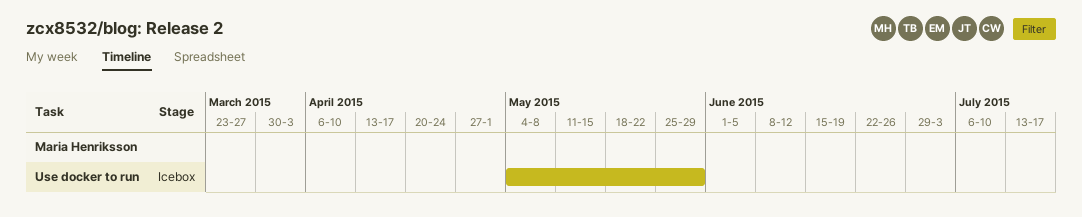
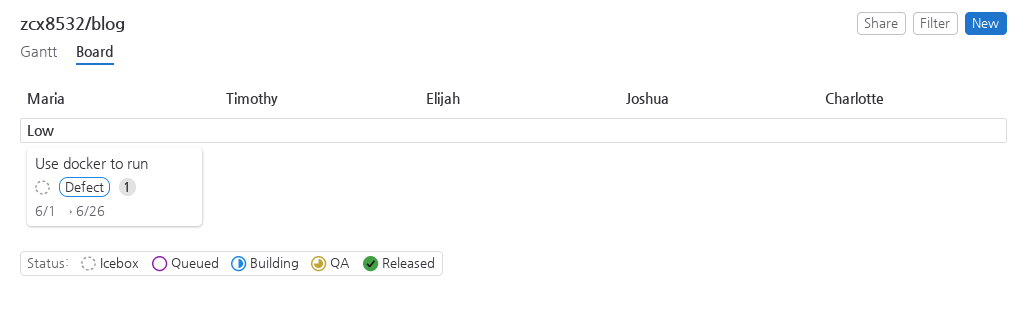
Use docker to run, start: May 4 -> Jun 1
Use docker to run, due: May 29 -> Jun 26

